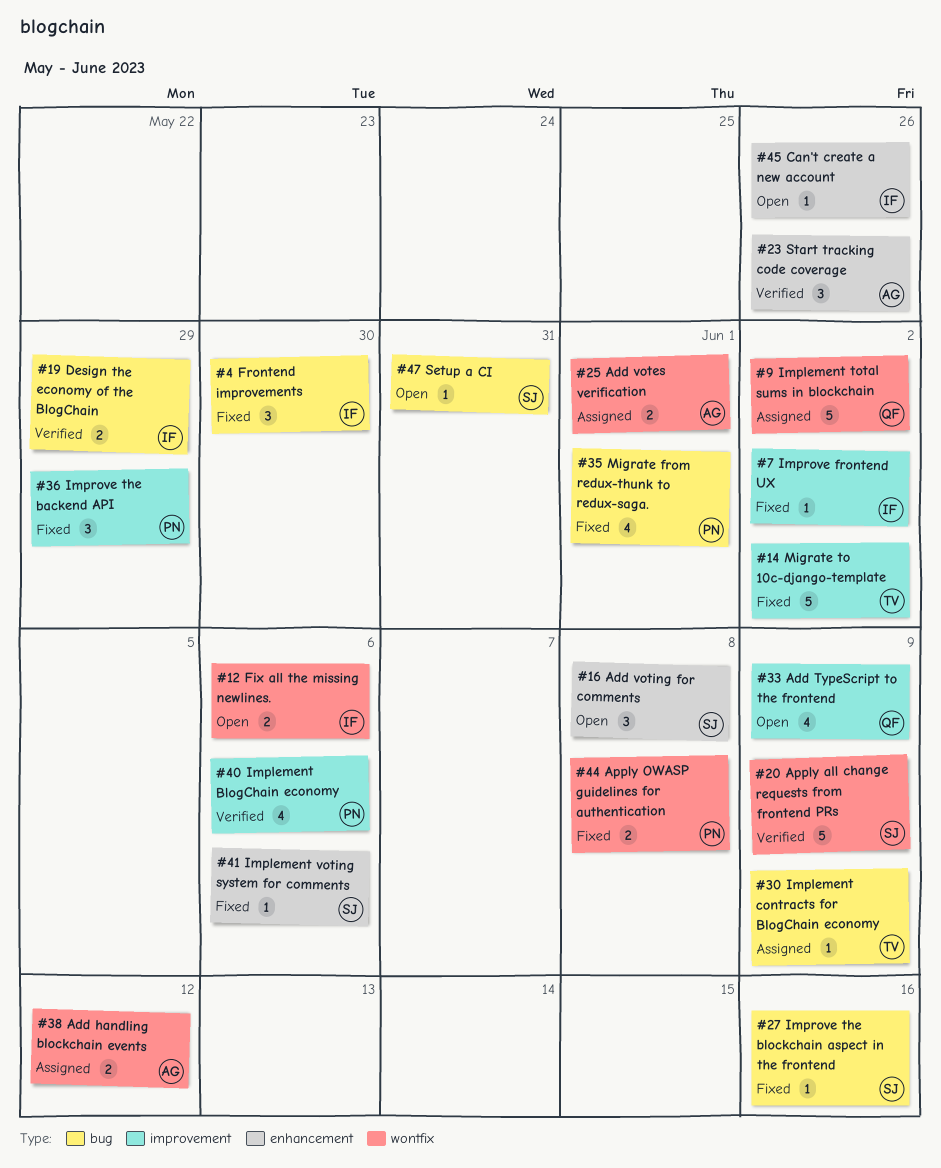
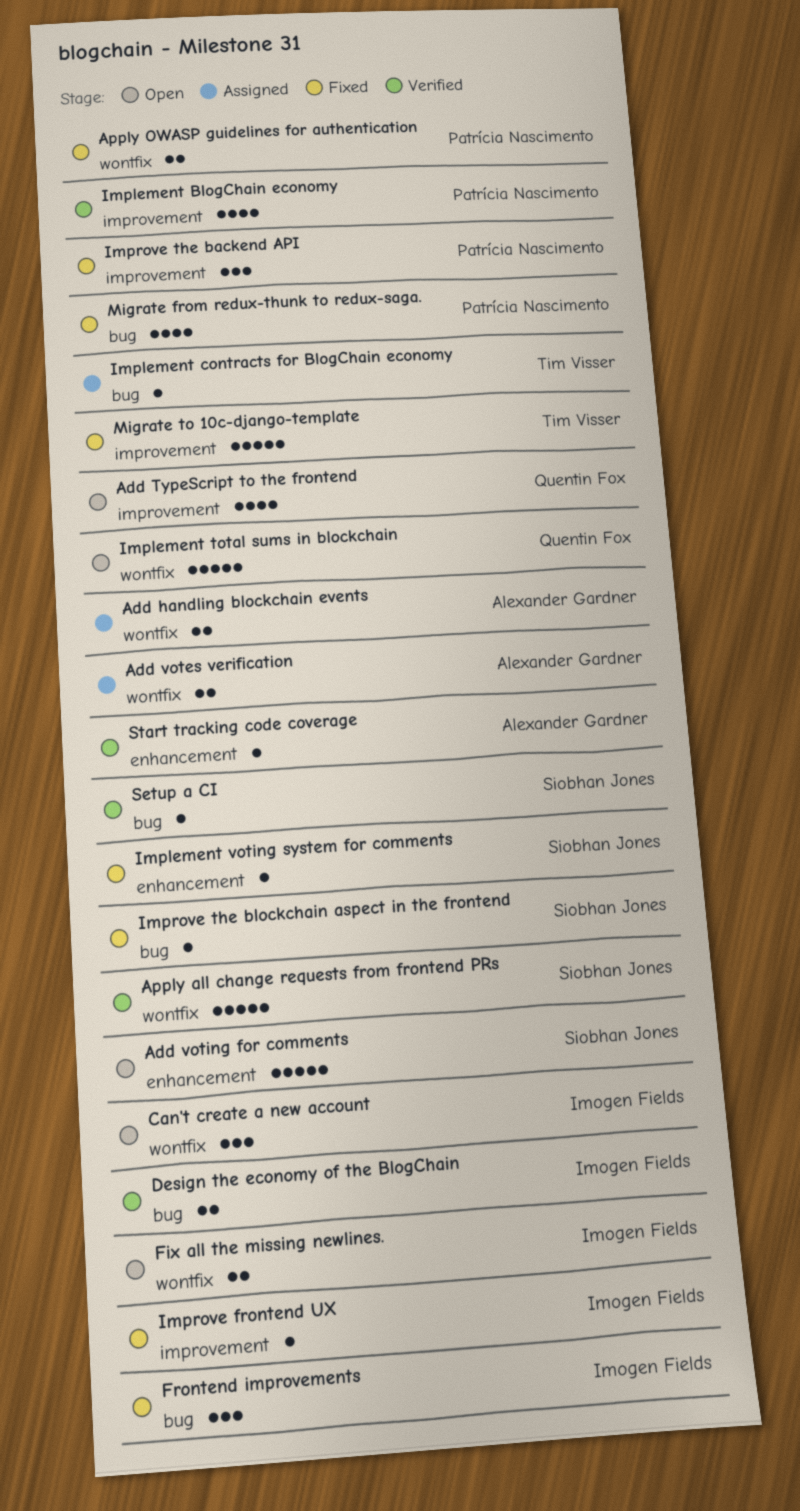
Add voting for comments, estimate: 3 -> 5
Can't create a new account, label: enhancement -> wontfix
Can't create a new account, estimate: 1 -> 3
Implement total sums in blockchain, status: Assigned -> Open
Setup a CI, status: Open -> Verified
Start tracking code coverage, estimate: 3 -> 1

